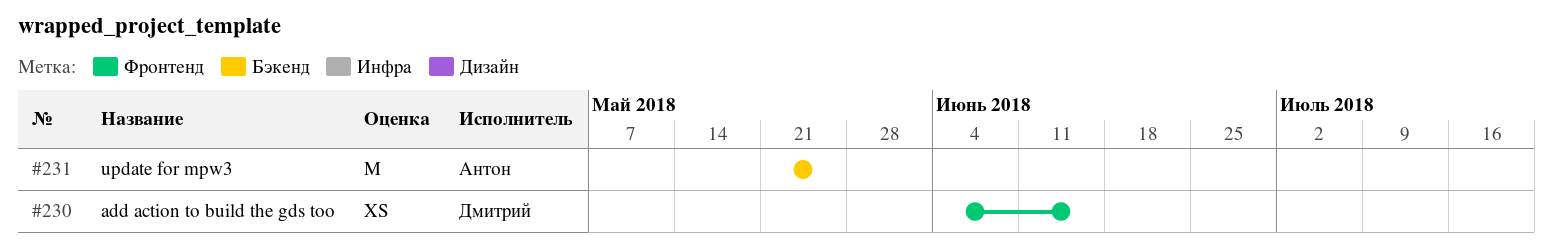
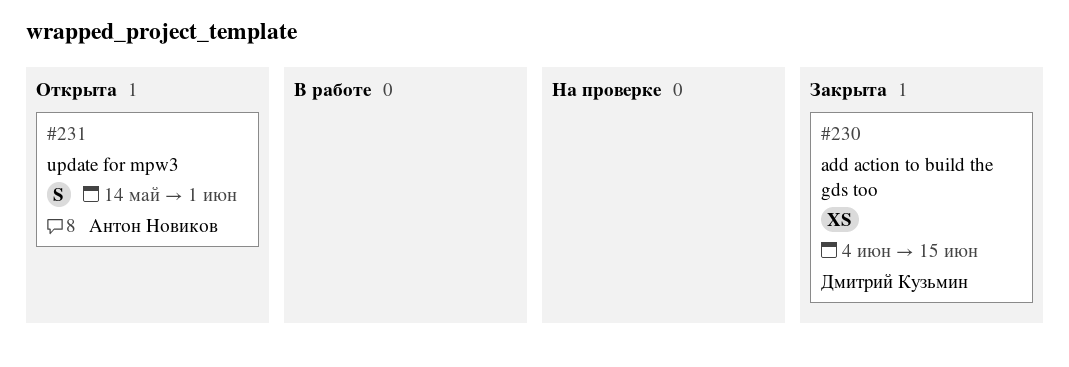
#231, estimate: M -> S
#231, start: May 21 -> May 14
#231, due: May 25 -> Jun 1

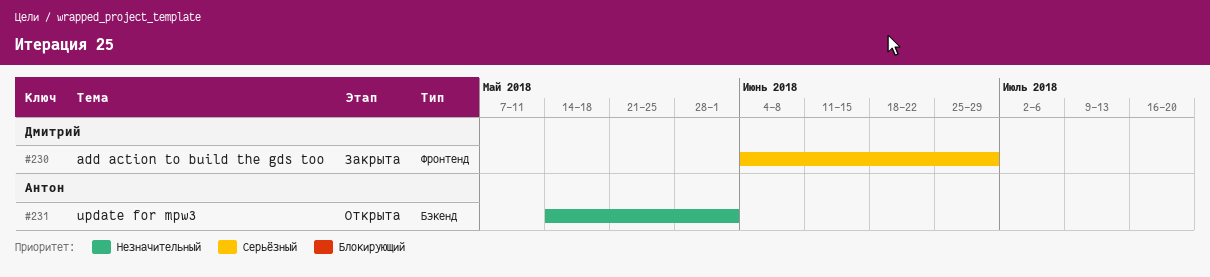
#230, due: Jun 15 -> Jun 29

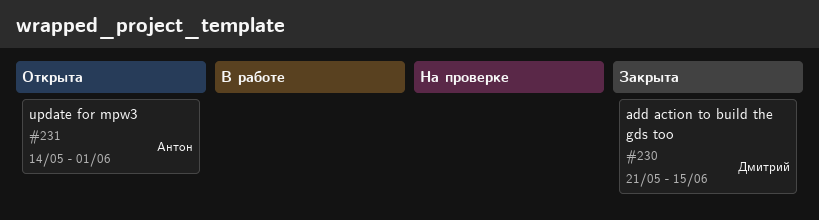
#230, start: Jun 4 -> May 21
#230, due: Jun 29 -> Jun 15

